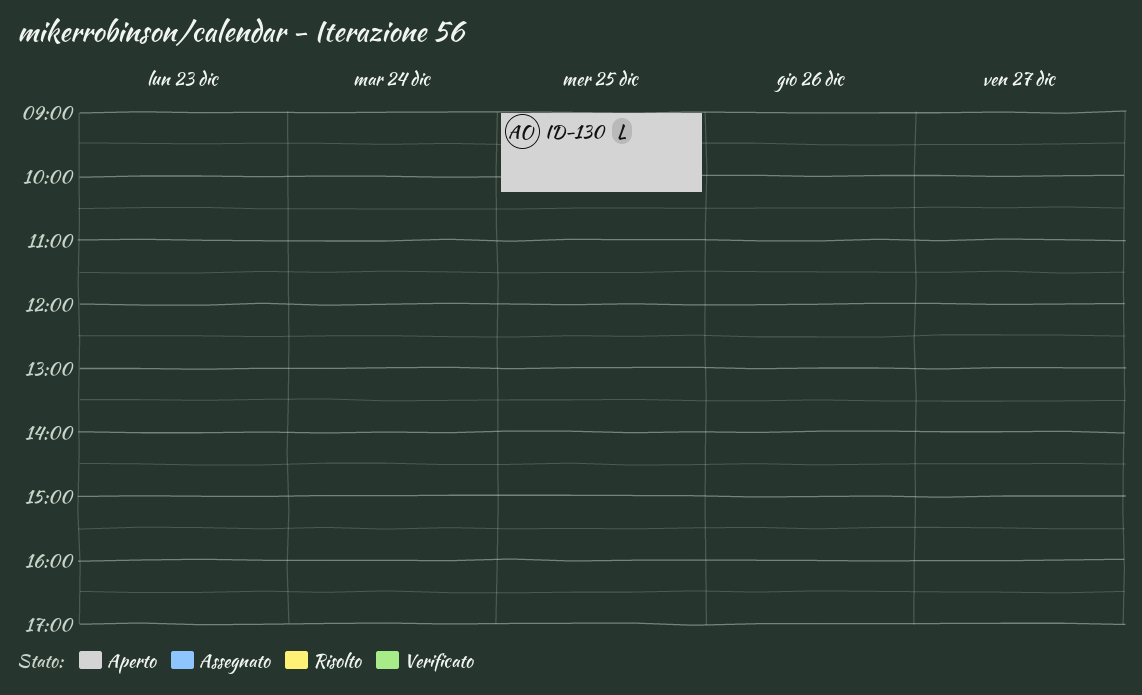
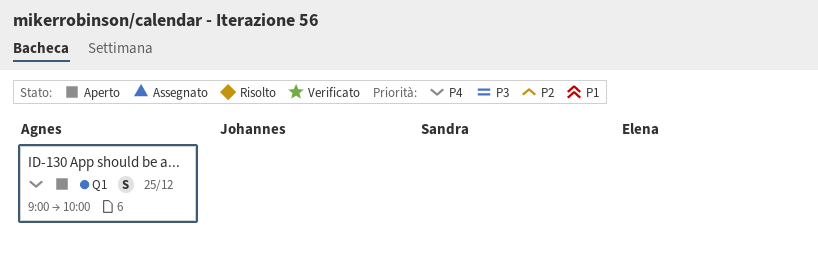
ID-130, estimate: L -> S
ID-130, ends: 10:15 -> 10:00

